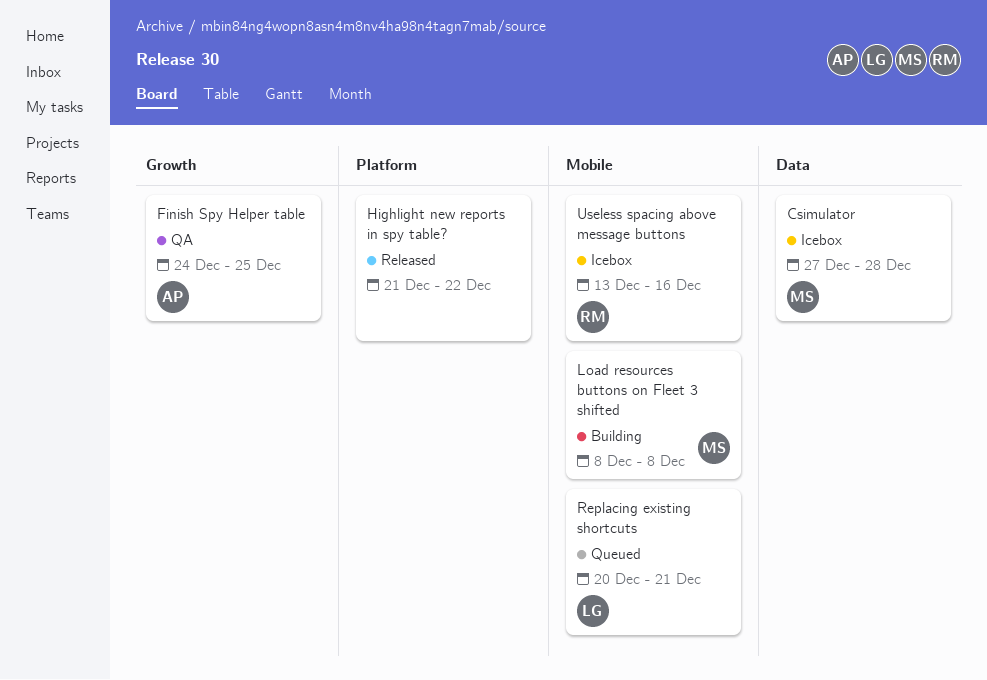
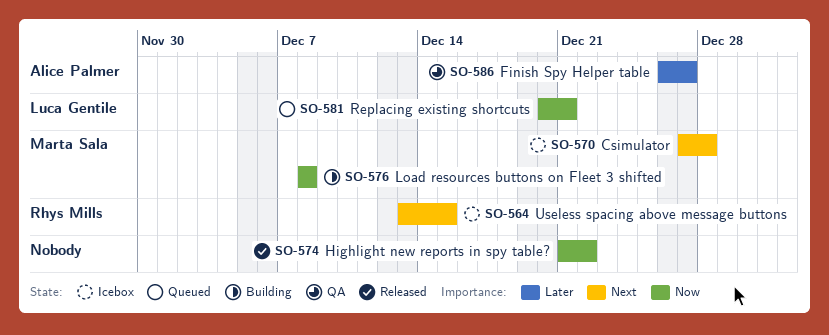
Finish Spy Helper table, start: Dec 24 -> Dec 26
Finish Spy Helper table, due: Dec 25 -> Dec 27
Useless spacing above message buttons, due: Dec 16 -> Dec 15

